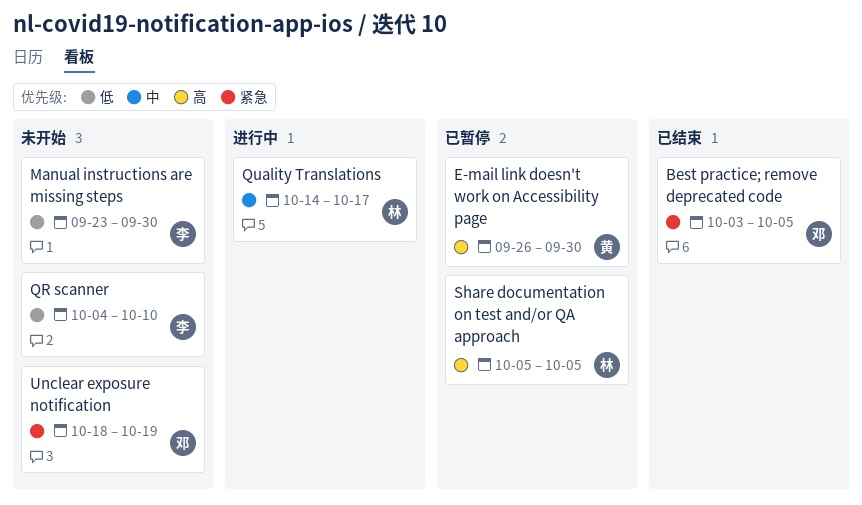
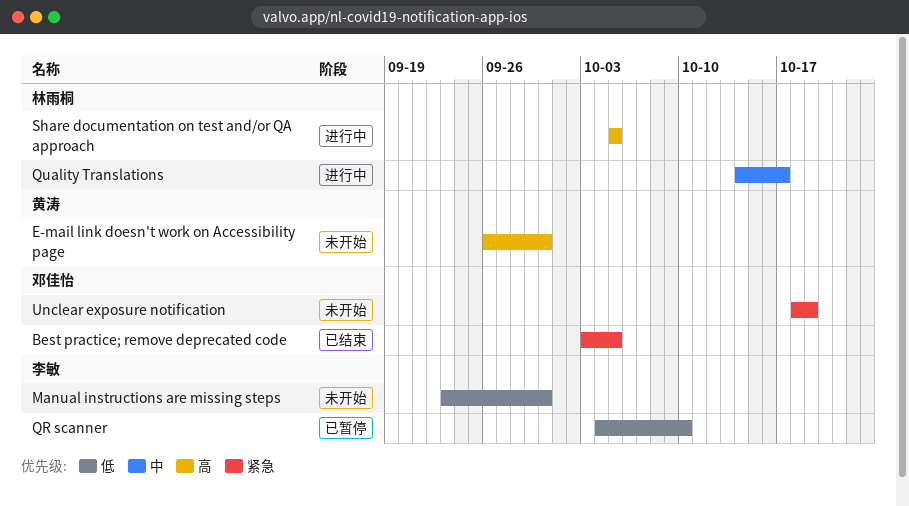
E-mail link doesn't work on Accessibility page, status: 已暂停 -> 未开始
QR scanner, status: 未开始 -> 已暂停
Share documentation on test and/or QA approach, status: 已暂停 -> 进行中

